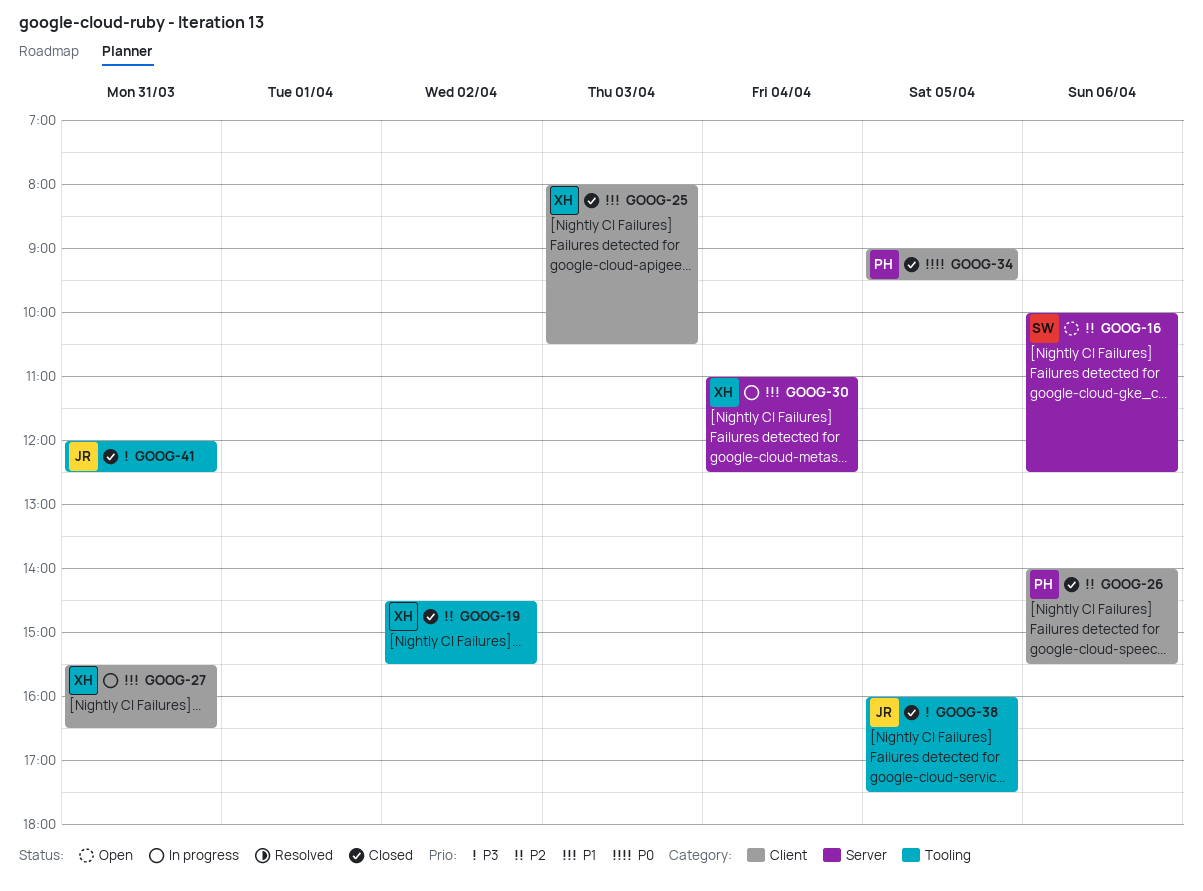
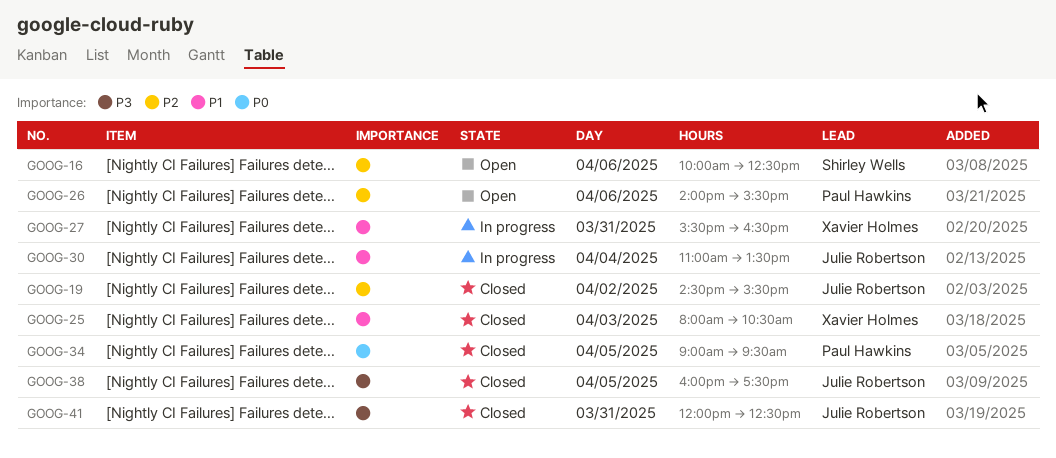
GOOG-19, owner: Xavier Holmes -> Julie Robertson
GOOG-26, status: Closed -> Open
GOOG-30, owner: Xavier Holmes -> Julie Robertson
GOOG-30, ends: 12:30 -> 13:30

